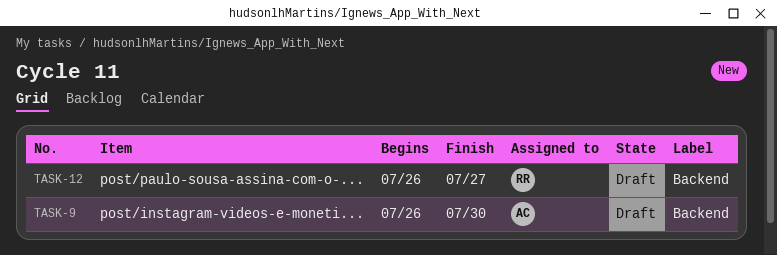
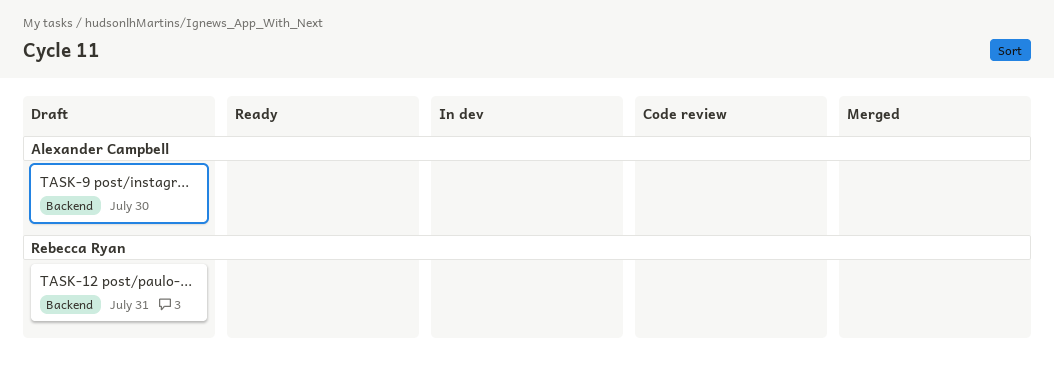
TASK-12, due: Jul 27 -> Jul 31

